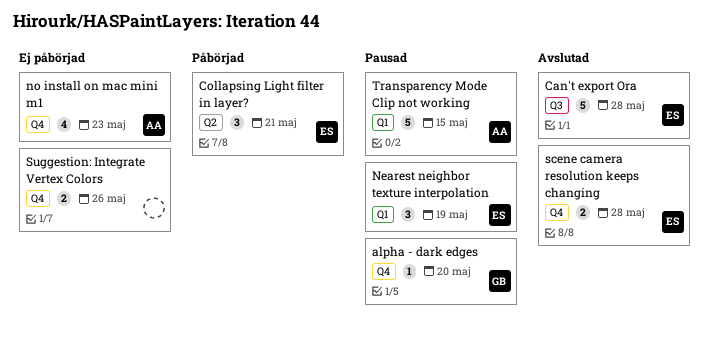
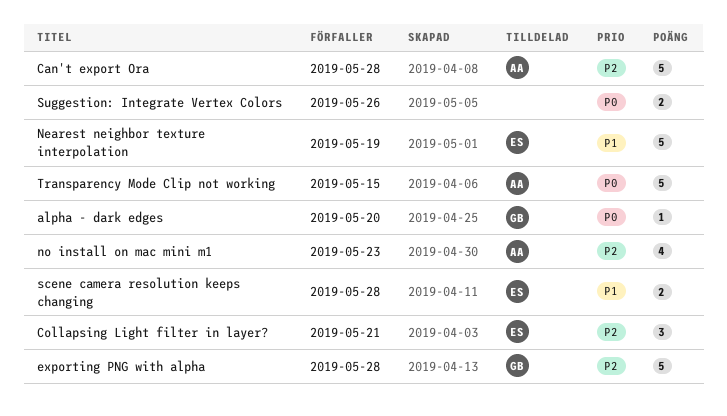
Can't export Ora, owner: ES -> AA
exporting PNG with alpha: none -> present
Nearest neighbor texture interpolation, estimate: 3 -> 5

